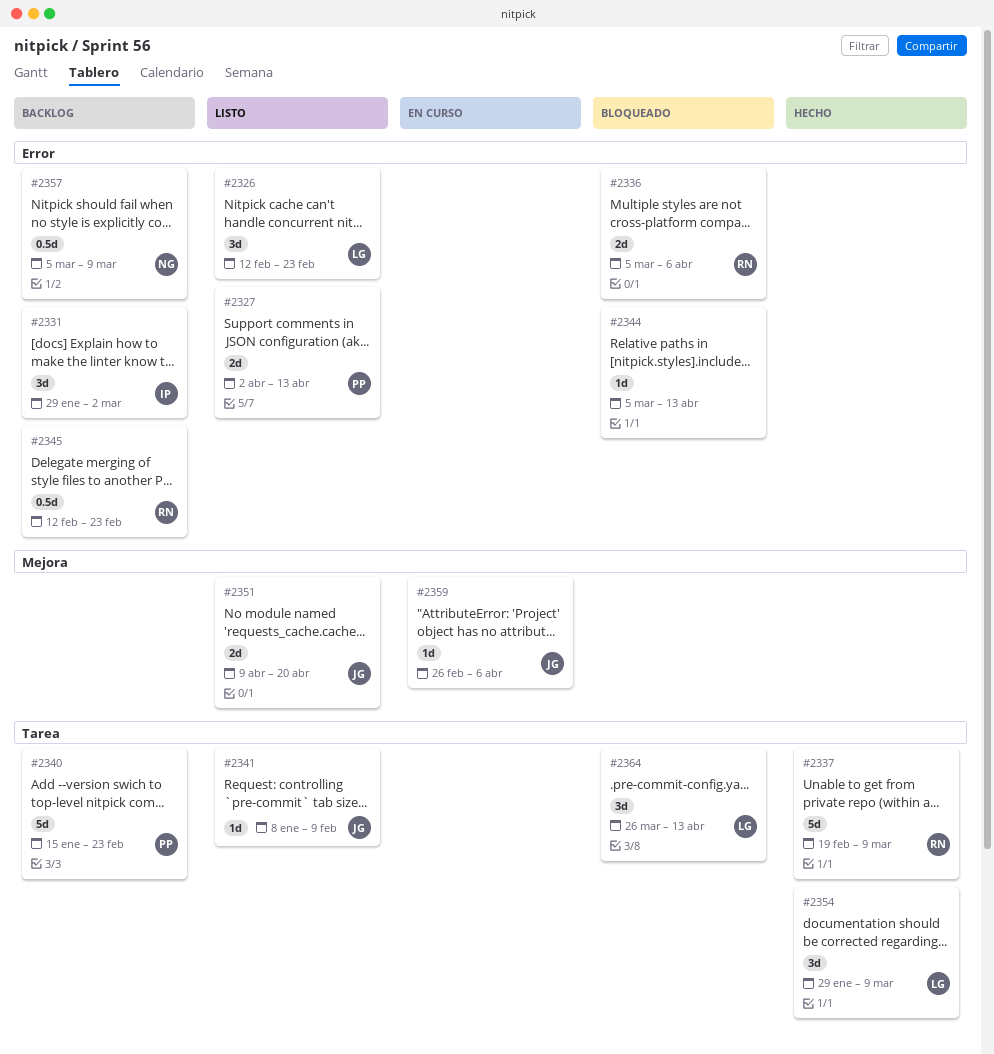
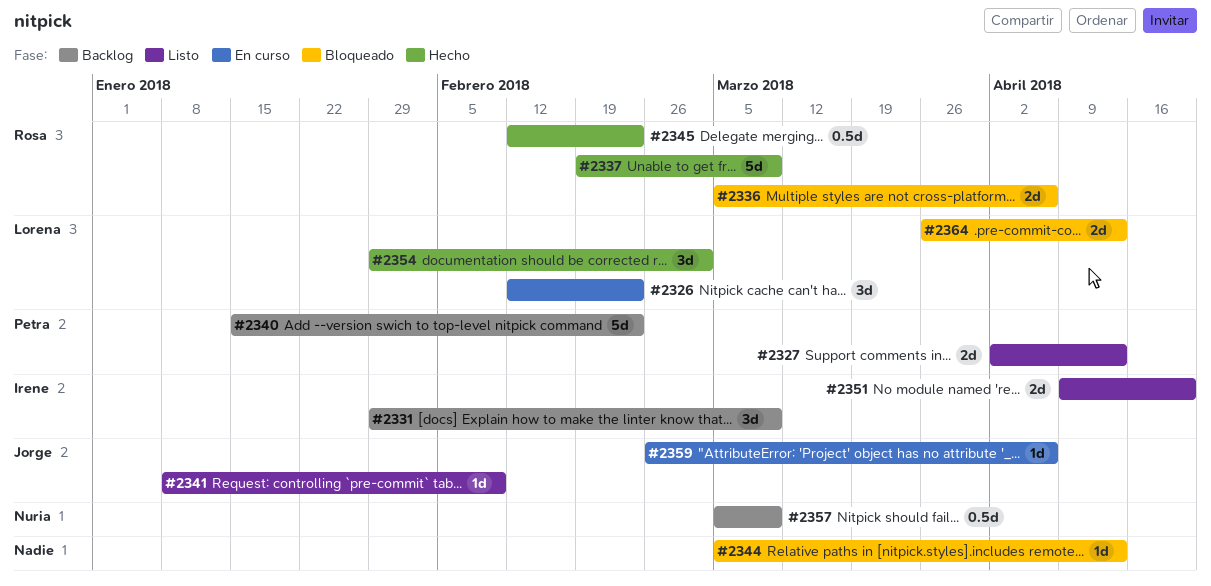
#2326, status: Listo -> En curso
#2331, due: Mar 2 -> Mar 9
#2345, status: Backlog -> Hecho
#2351, owner: Jorge -> Irene
#2354, due: Mar 9 -> Mar 2
#2364, estimate: 3d -> 2d

